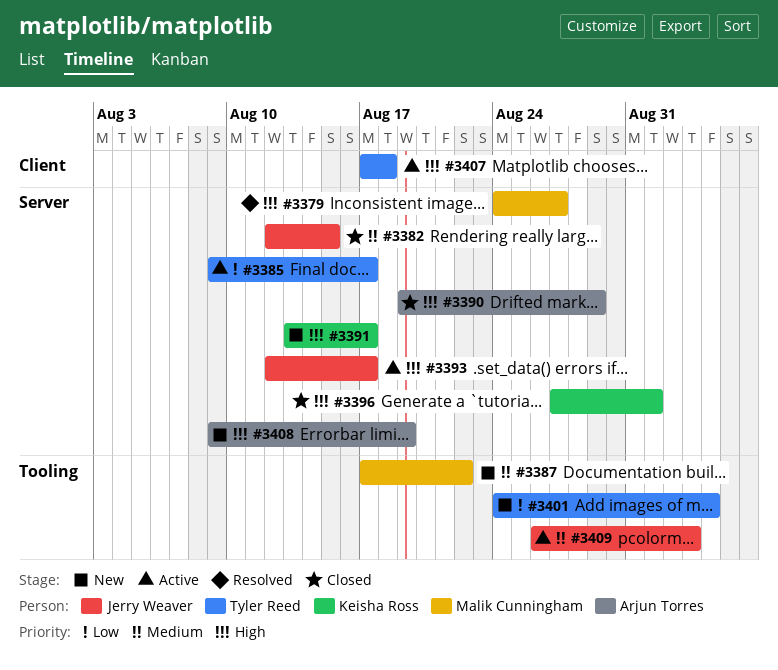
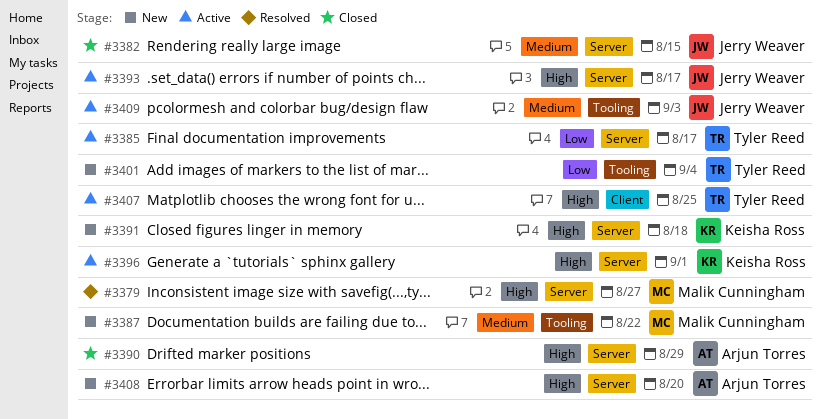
#3391, due: Aug 17 -> Aug 18
#3396, status: Closed -> Active
#3407, due: Aug 18 -> Aug 25
#3408, due: Aug 19 -> Aug 20

